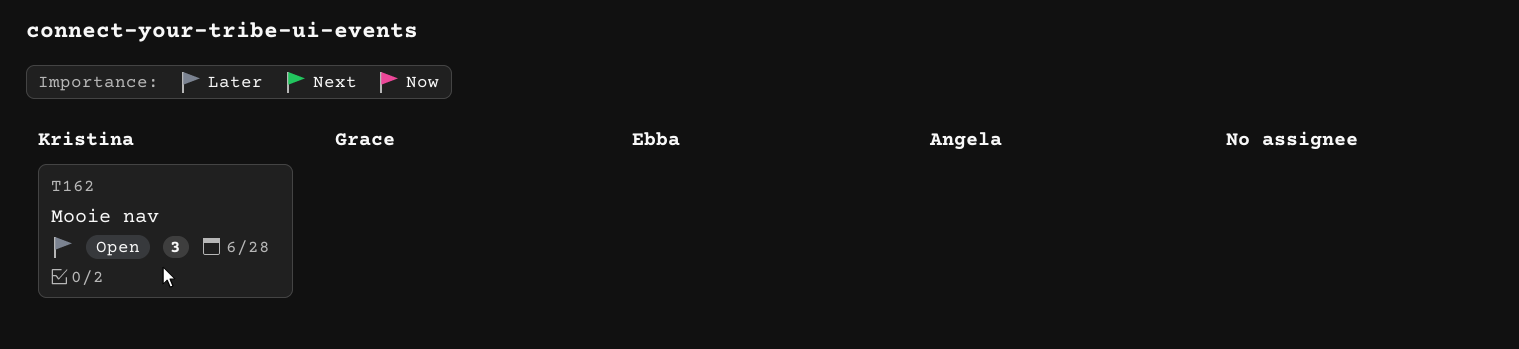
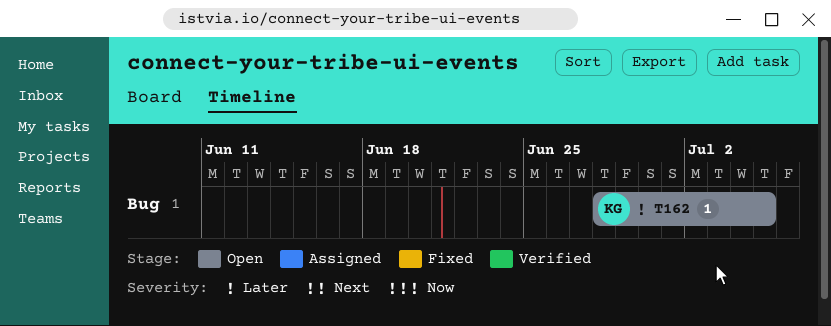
T162, estimate: 3 -> 1
T162, due: Jun 28 -> Jul 5

